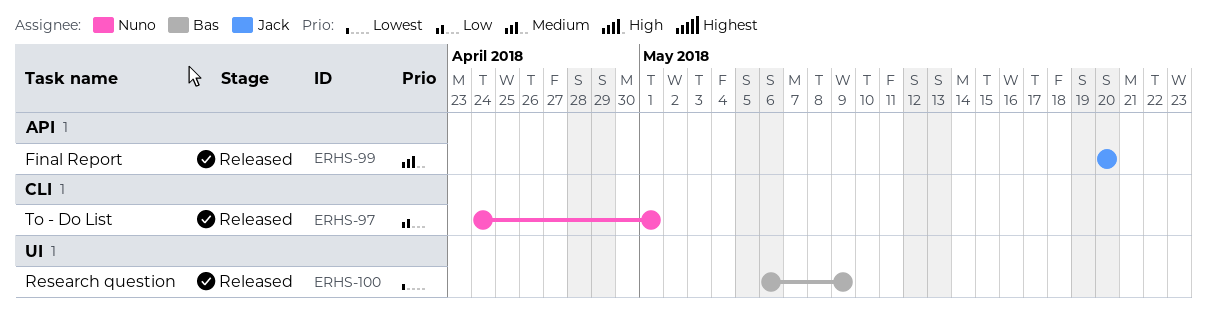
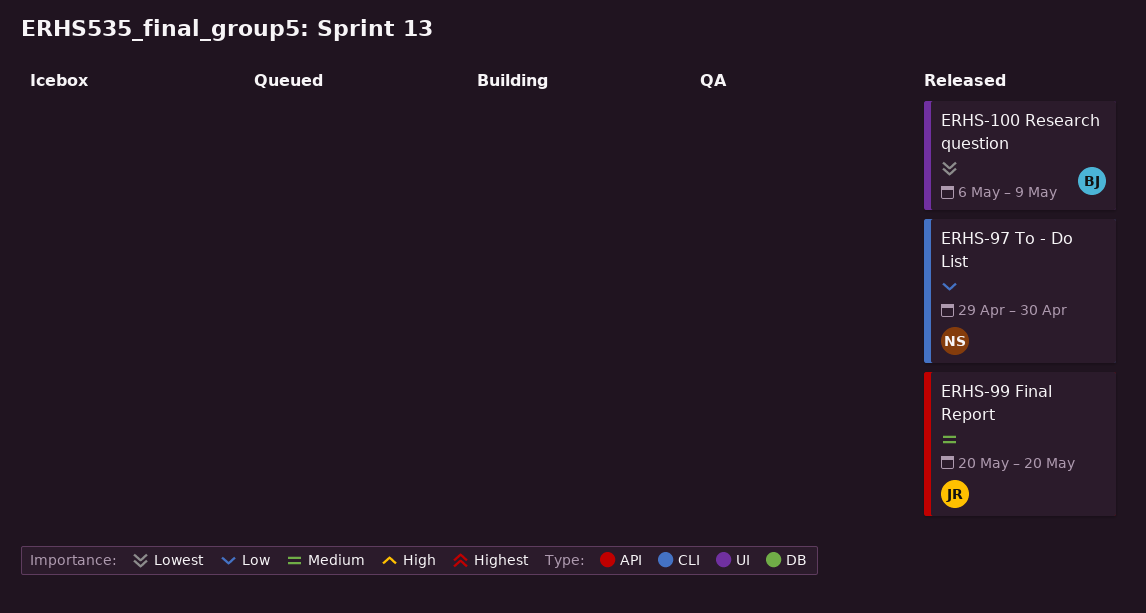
ERHS-97, start: Apr 24 -> Apr 29
ERHS-97, due: May 1 -> Apr 30

